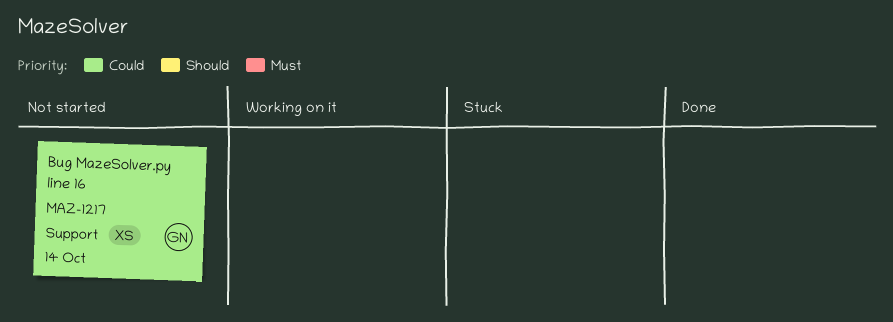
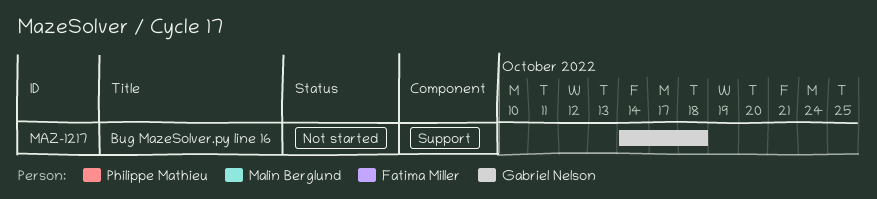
MAZ-1217, due: Oct 14 -> Oct 18

